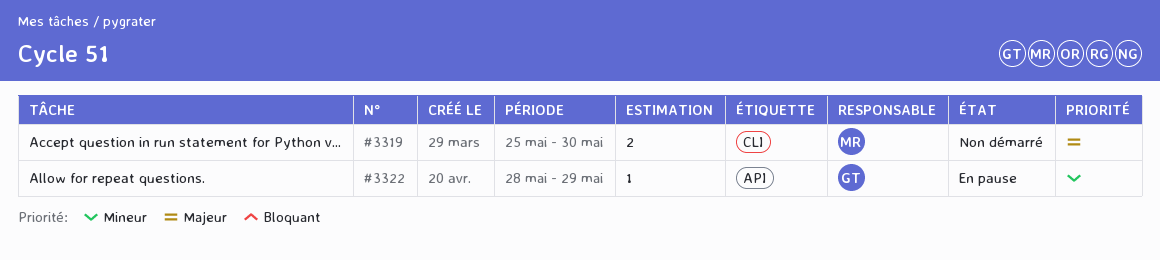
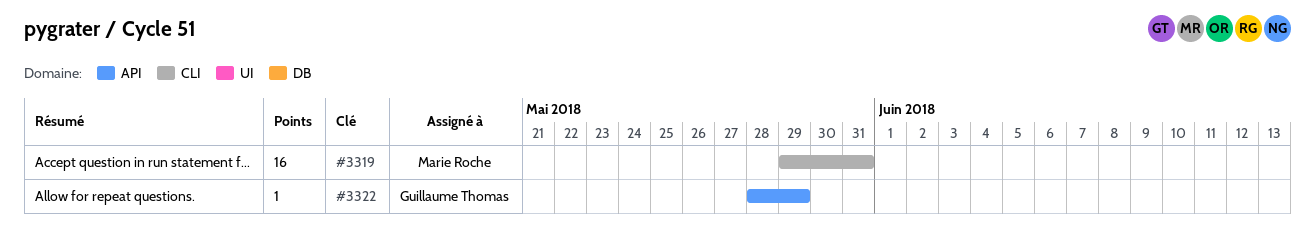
#3319, estimate: 2 -> 16
#3319, start: May 25 -> May 29
#3319, due: May 30 -> May 31

